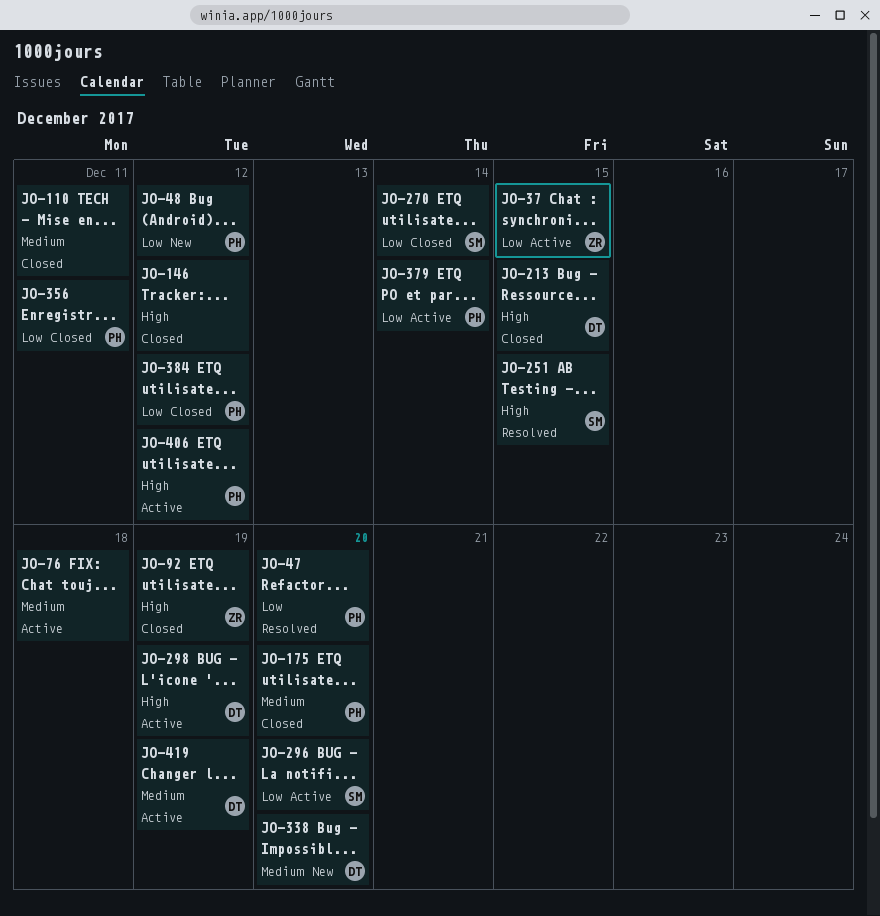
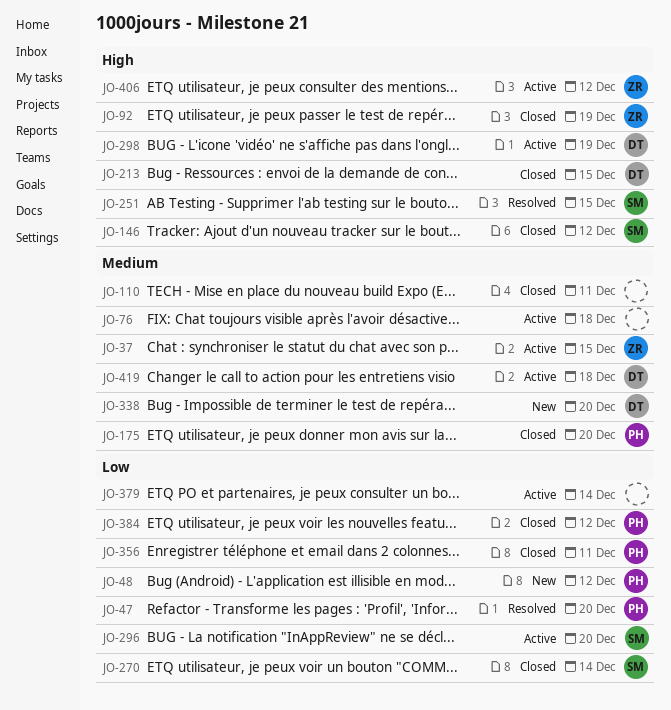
JO-37, priority: Low -> Medium
JO-146, owner: none -> SM
JO-379, owner: PH -> none
JO-406, owner: PH -> ZR
JO-419, due: Dec 19 -> Dec 18

